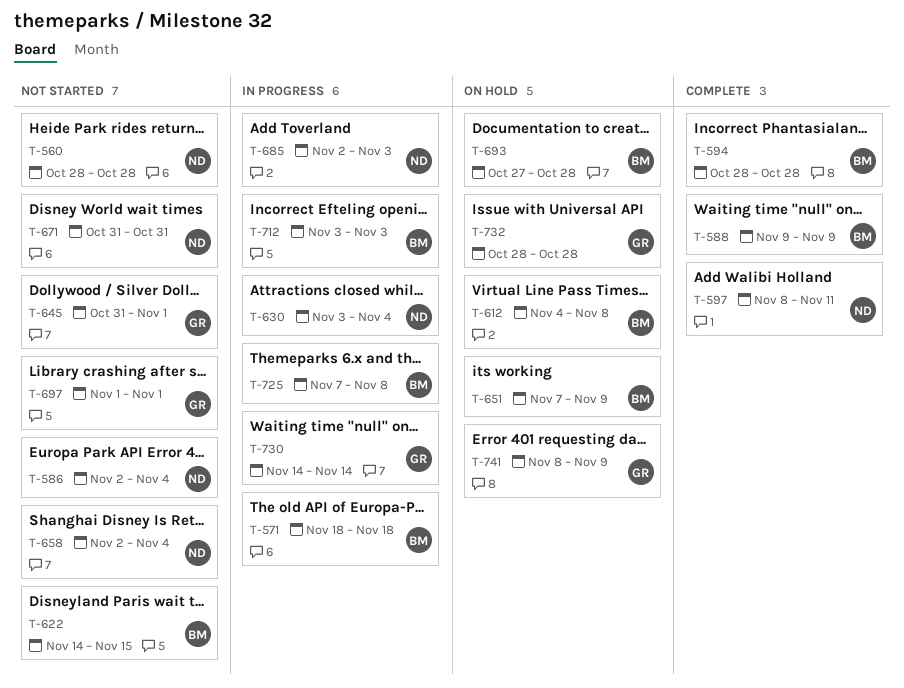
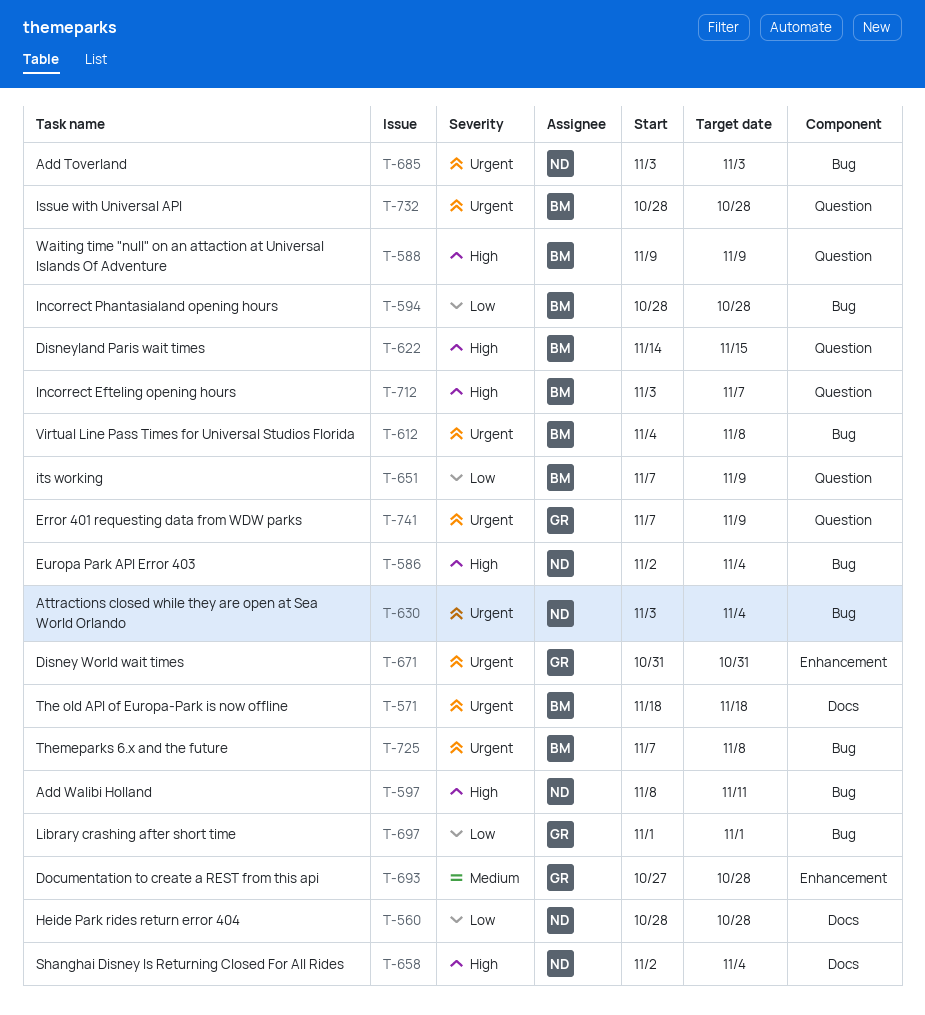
T-645: present -> none
T-671, owner: ND -> GR
T-685, start: Nov 2 -> Nov 3
T-693, owner: BM -> GR
T-712, due: Nov 3 -> Nov 7
T-730: present -> none
T-732, owner: GR -> BM
T-741, start: Nov 8 -> Nov 7

